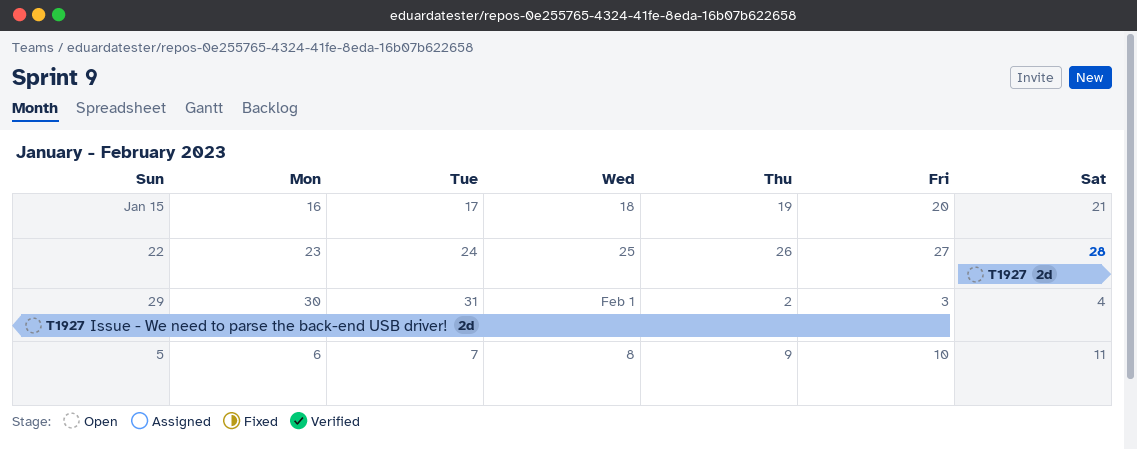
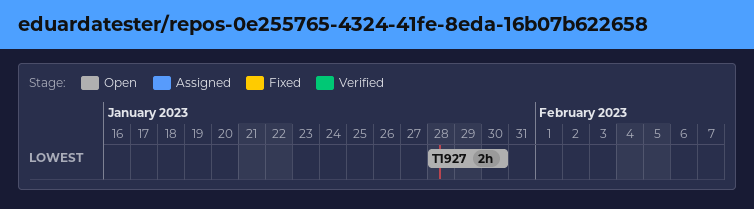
T1927, estimate: 2d -> 2h
T1927, due: Feb 3 -> Jan 30

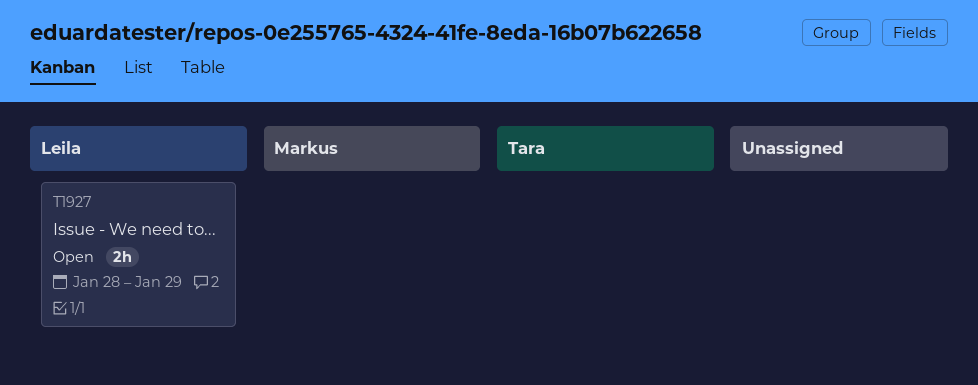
T1927, due: Jan 30 -> Jan 29

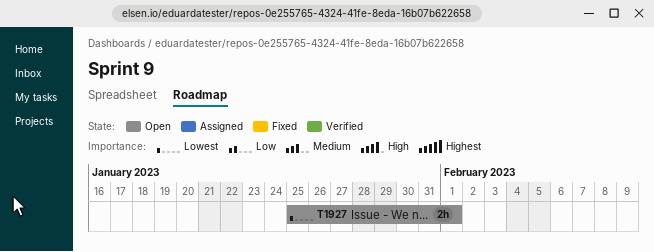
T1927, start: Jan 28 -> Jan 25
T1927, due: Jan 29 -> Feb 1

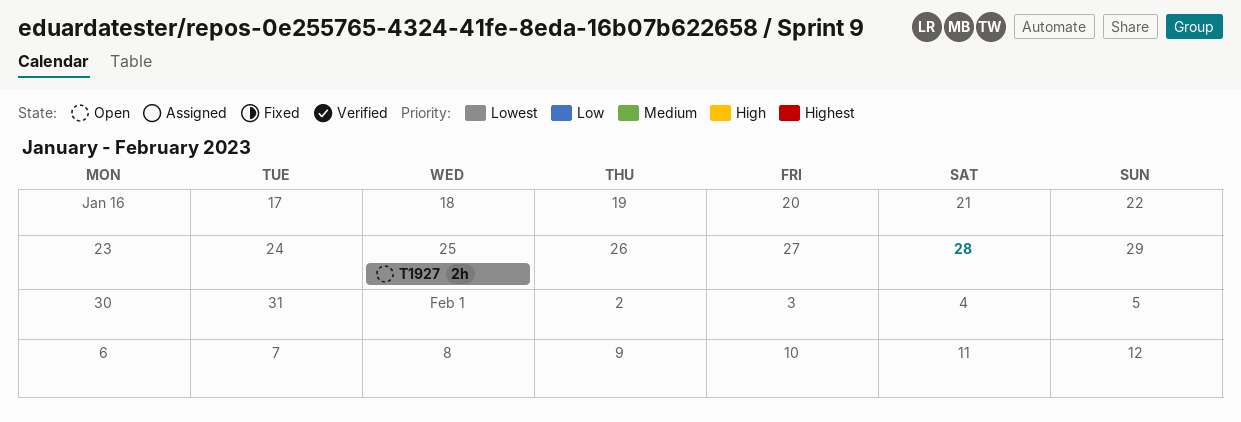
T1927, due: Feb 1 -> Jan 25

